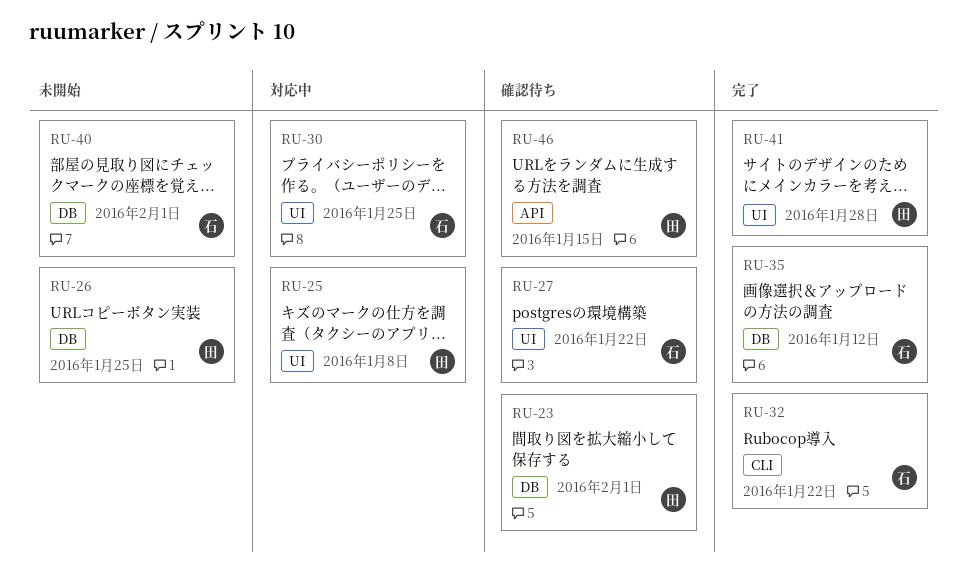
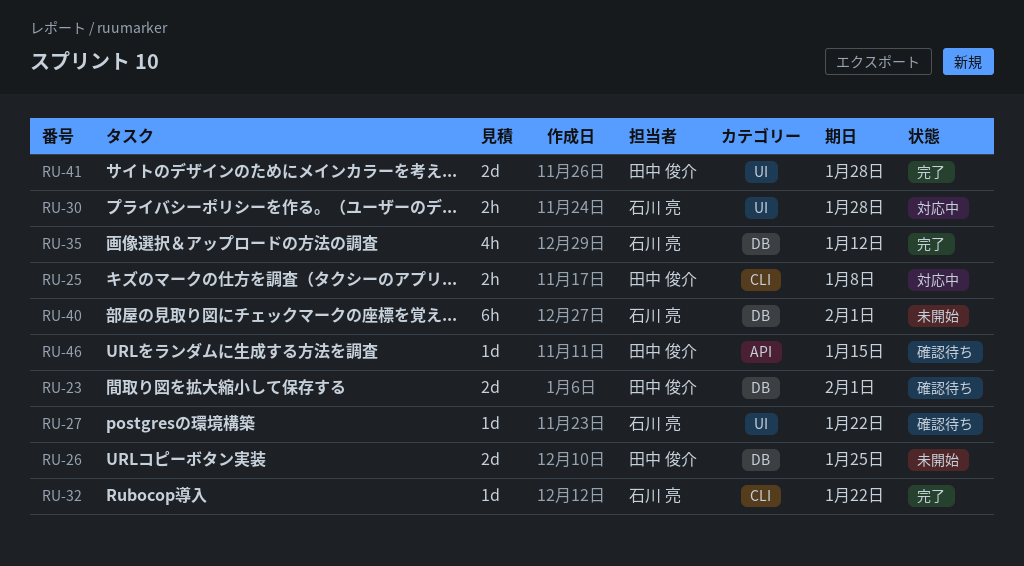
RU-25, label: UI -> CLI
RU-30, due: Jan 25 -> Jan 28

